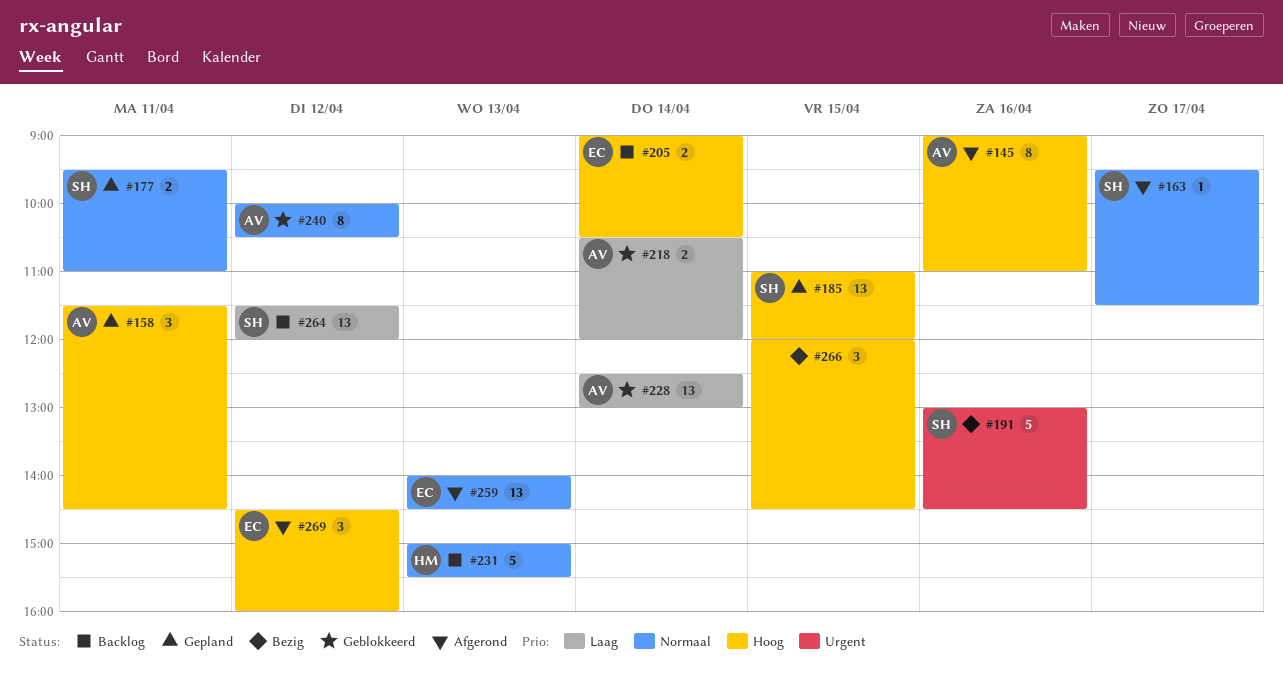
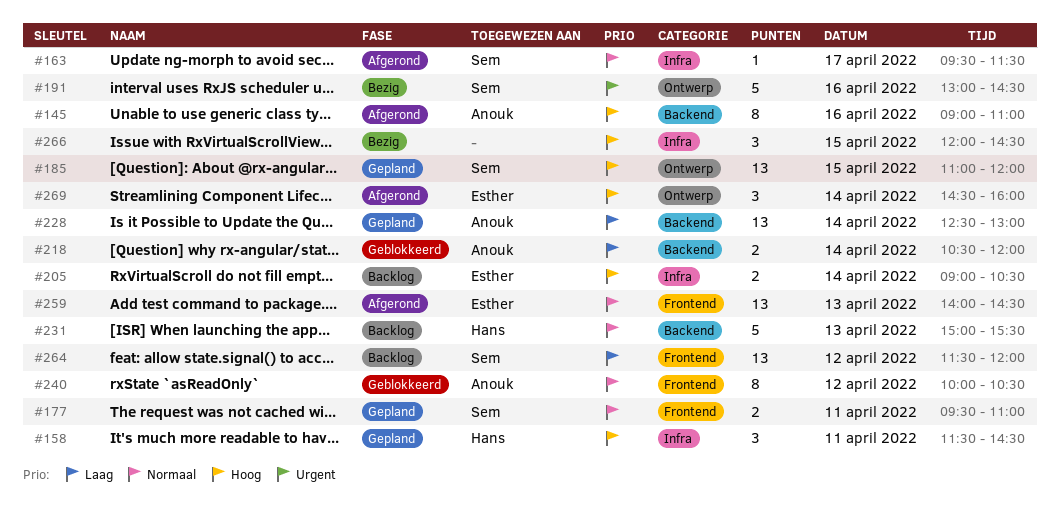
#158, owner: Anouk -> Hans
#228, status: Geblokkeerd -> Gepland
#269, day: Apr 12 -> Apr 14

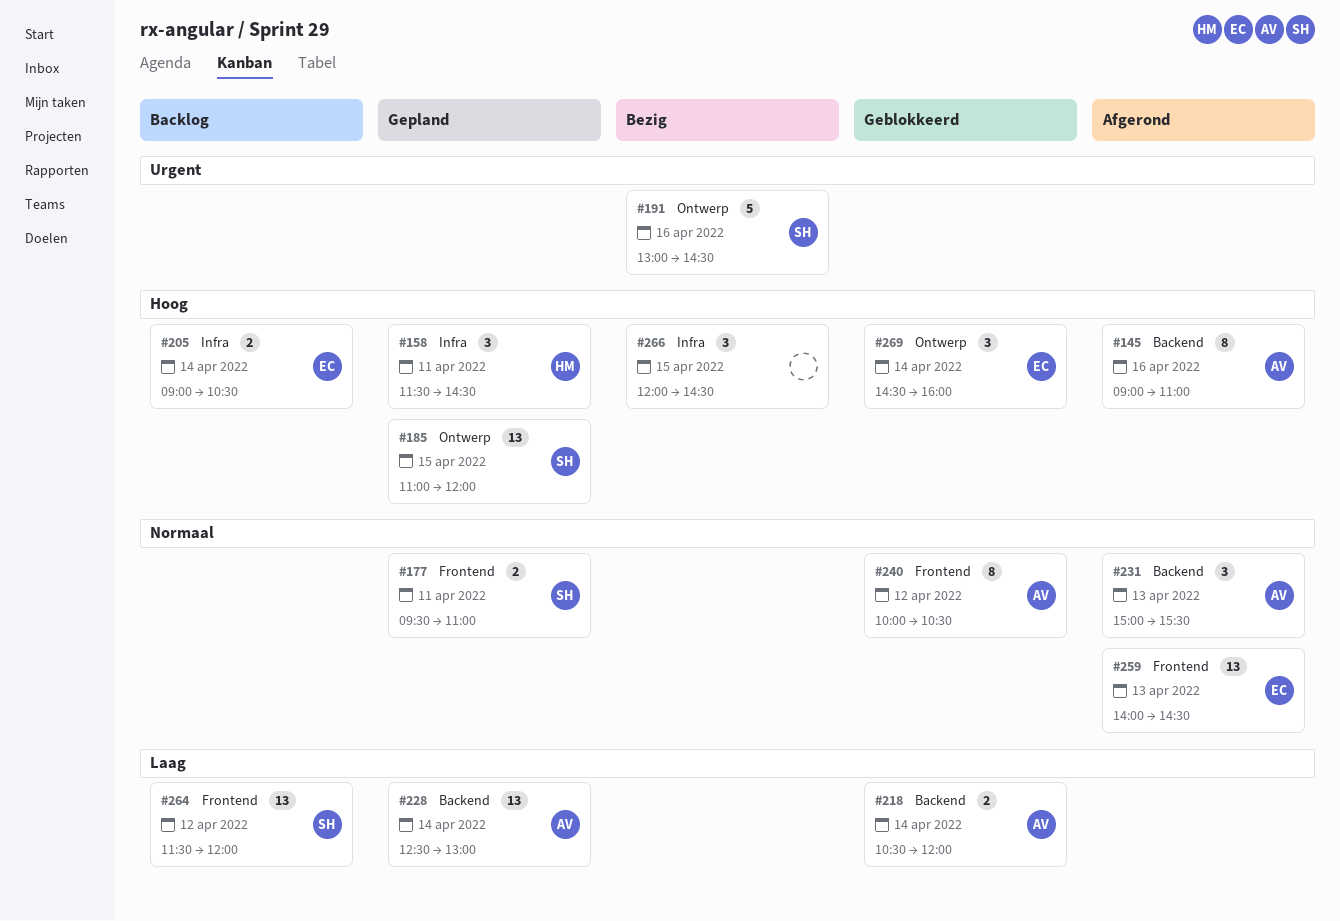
#163: present -> none
#231, status: Backlog -> Afgerond
#231, owner: Hans -> Anouk
#231, estimate: 5 -> 3
#269, status: Afgerond -> Geblokkeerd

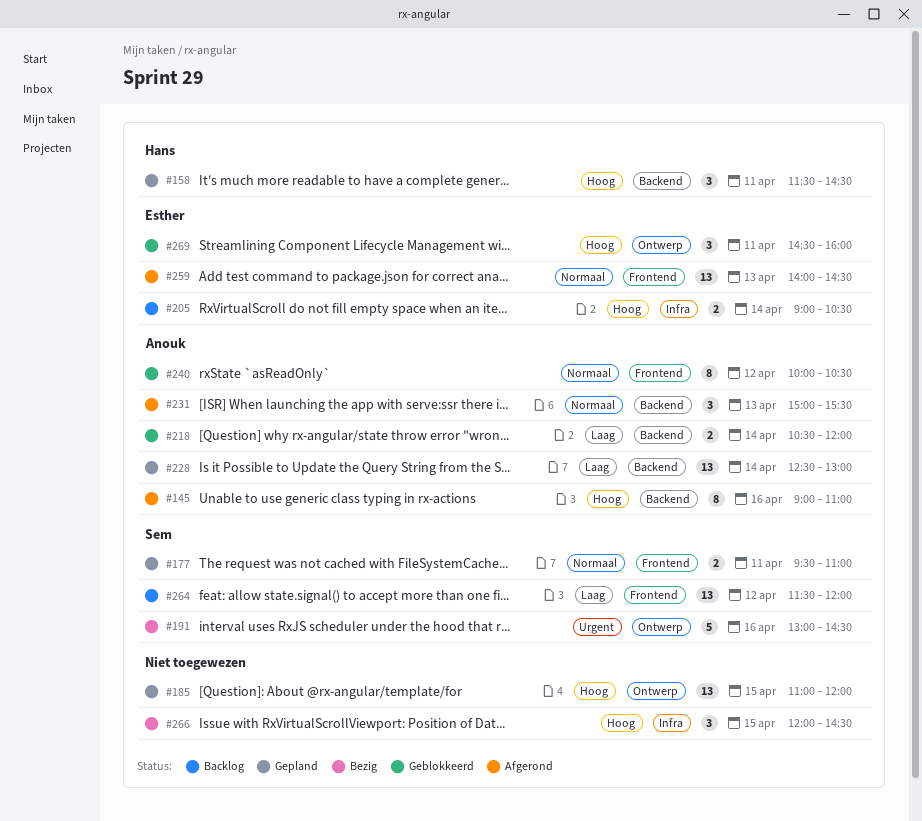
#158, label: Infra -> Backend
#185, owner: Sem -> none
#269, day: Apr 14 -> Apr 11

